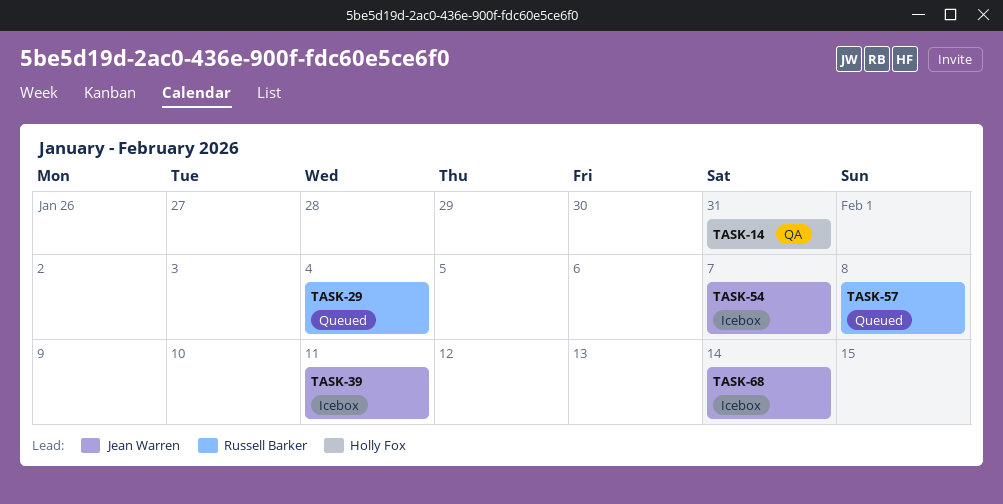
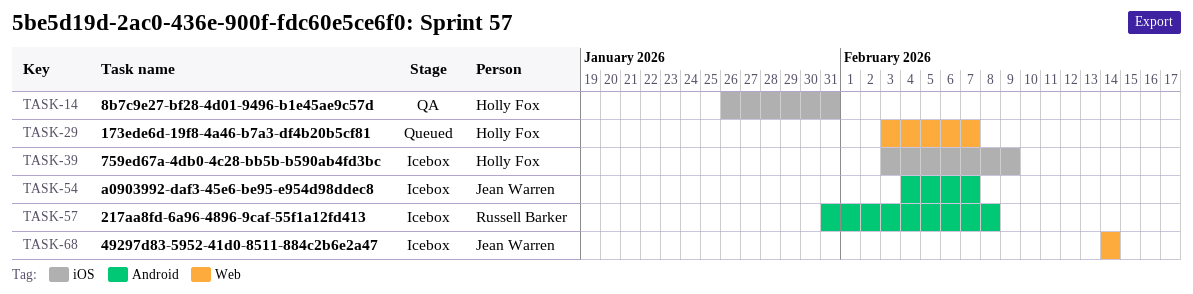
TASK-29, owner: Russell Barker -> Holly Fox
TASK-29, due: Feb 4 -> Feb 7
TASK-39, owner: Jean Warren -> Holly Fox
TASK-39, due: Feb 11 -> Feb 9
TASK-57, status: Queued -> Icebox

